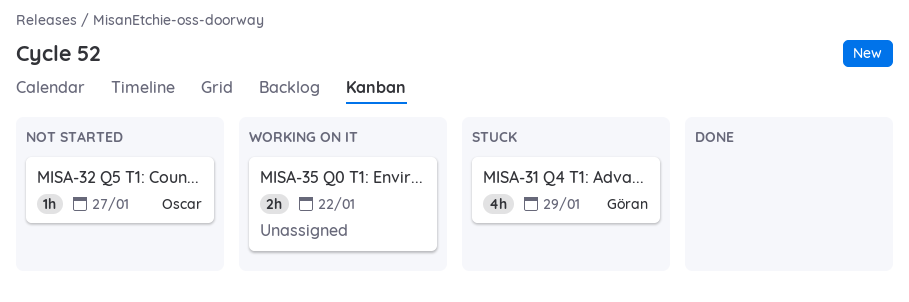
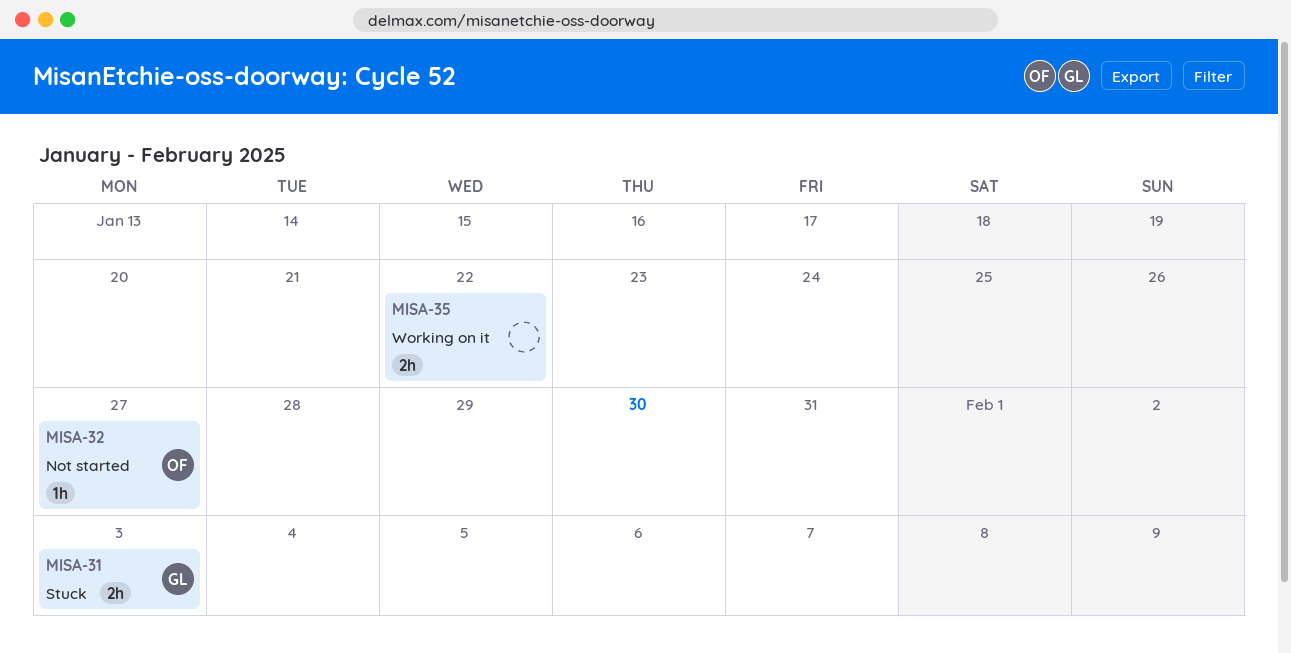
MISA-31, estimate: 4h -> 2h
MISA-31, due: Jan 29 -> Feb 3

